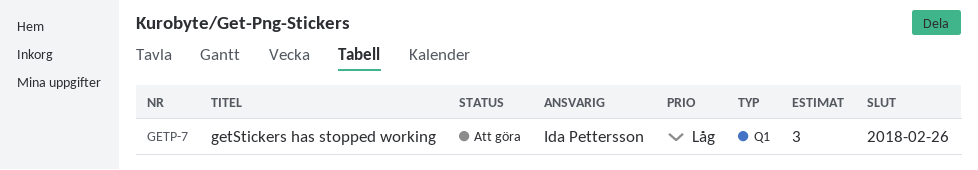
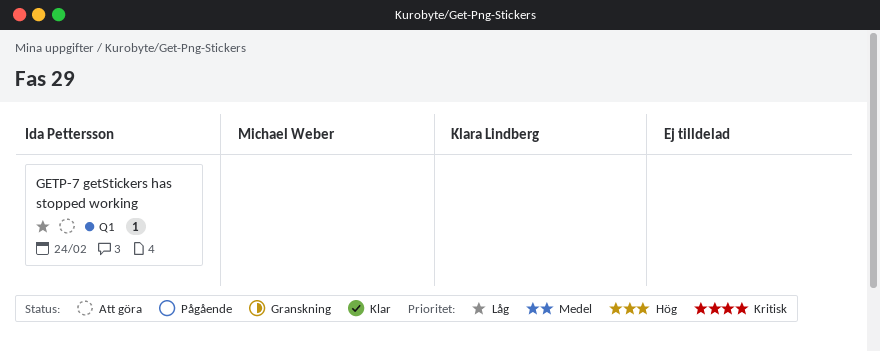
GETP-7, estimate: 3 -> 1
GETP-7, due: Feb 26 -> Feb 24

